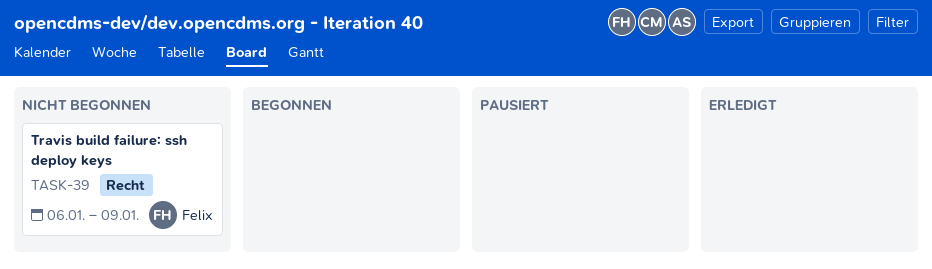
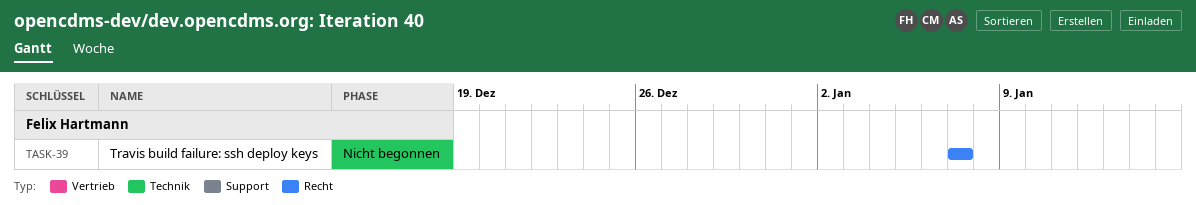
TASK-39, start: Jan 6 -> Jan 7
TASK-39, due: Jan 9 -> Jan 7

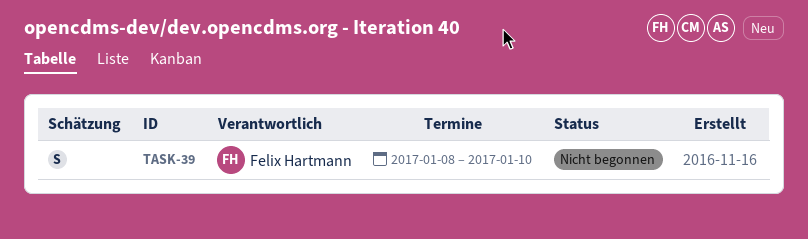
TASK-39, start: Jan 7 -> Jan 8
TASK-39, due: Jan 7 -> Jan 10

